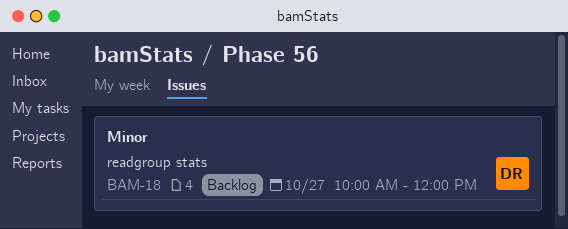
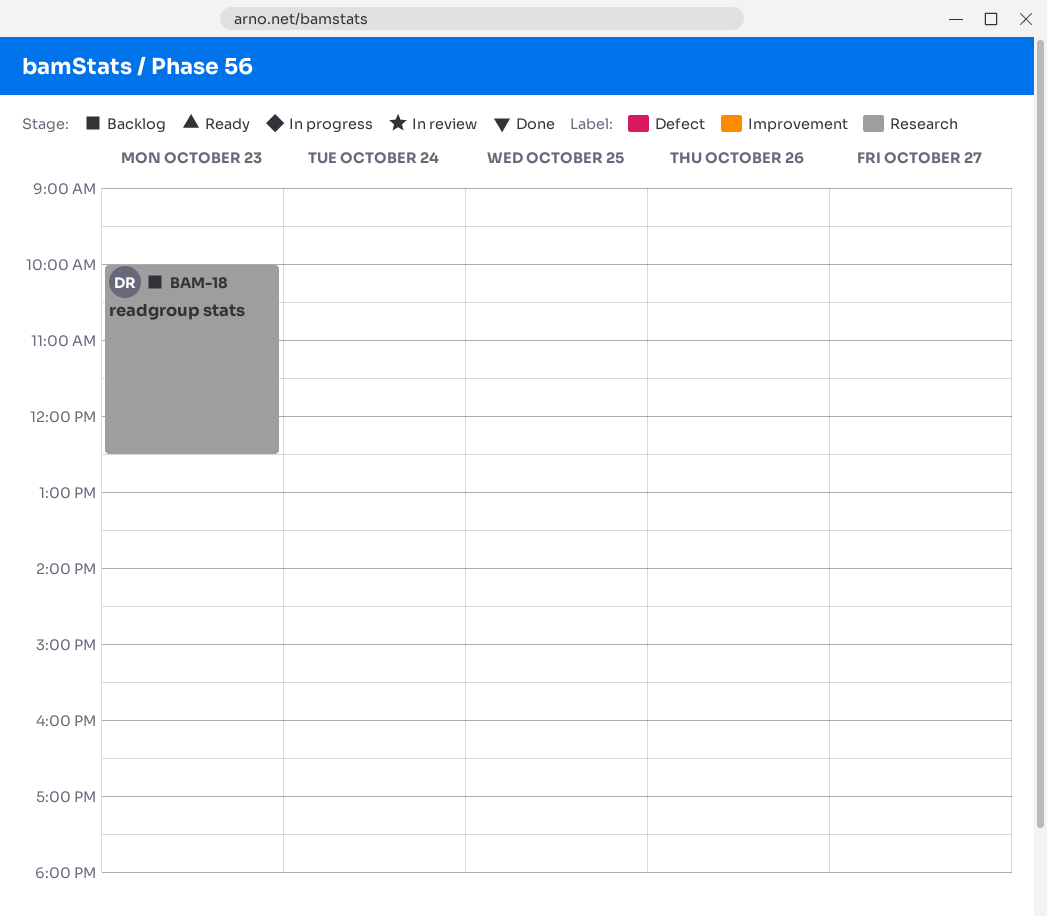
BAM-18, day: Oct 27 -> Oct 23
BAM-18, ends: 12:00 -> 12:30

